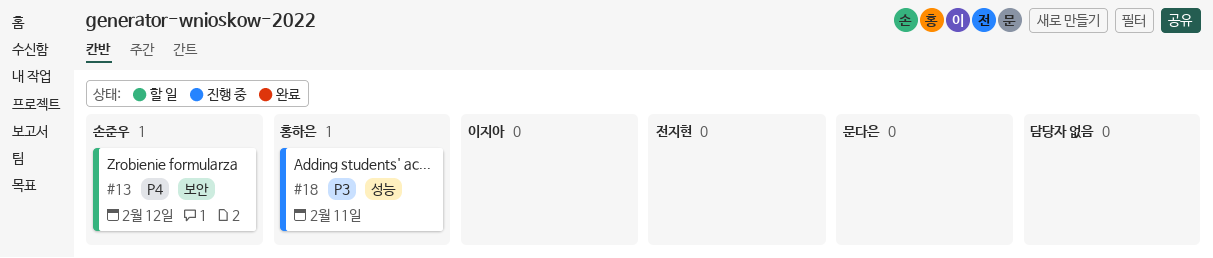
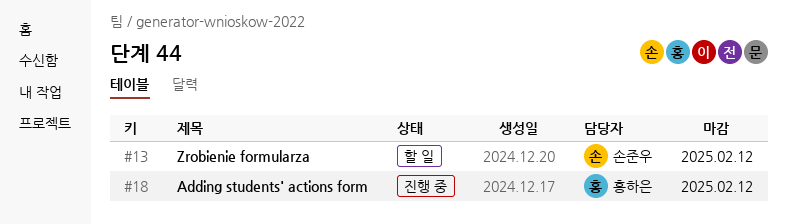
#18, due: Feb 11 -> Feb 12

